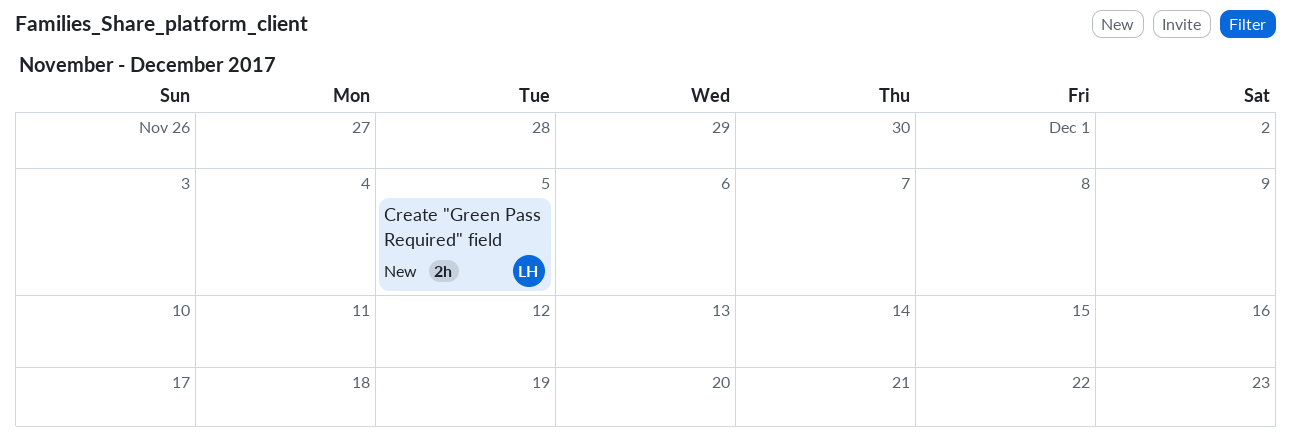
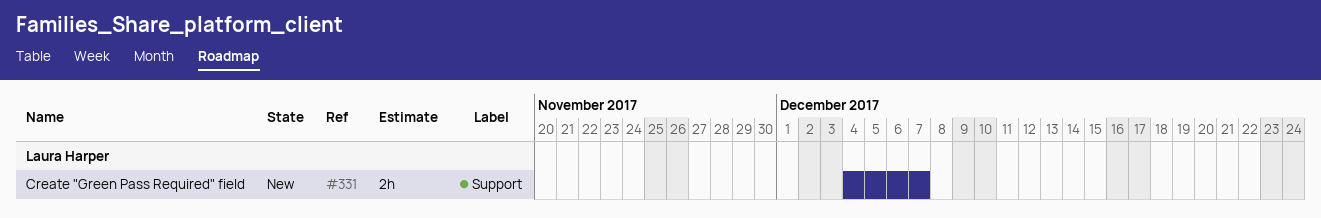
Create "Green Pass Required" field, due: Dec 5 -> Dec 7

